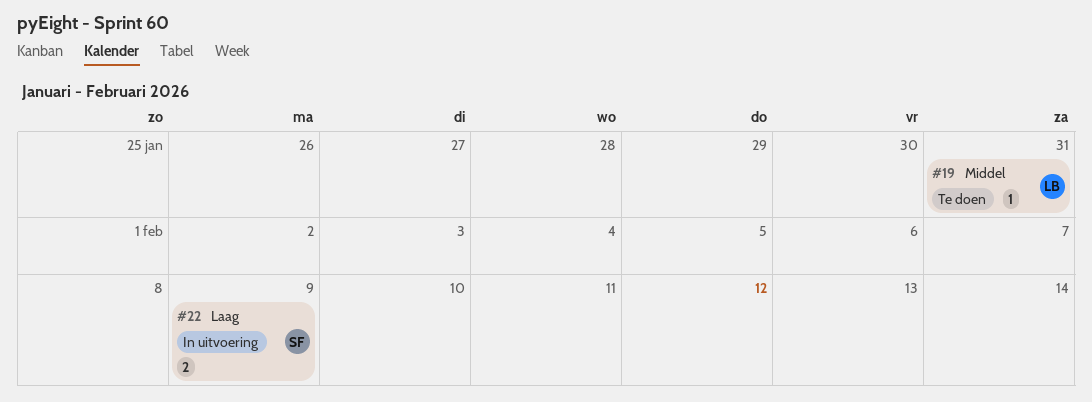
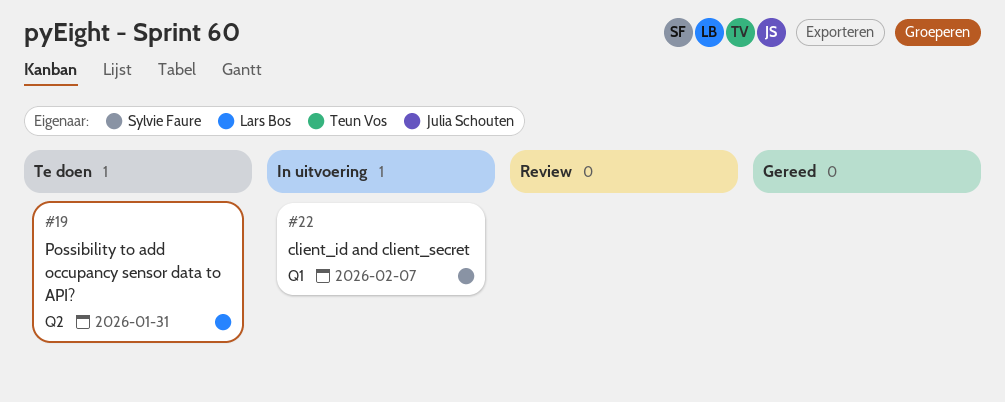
#22, due: Feb 9 -> Feb 7

